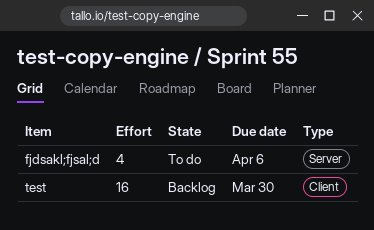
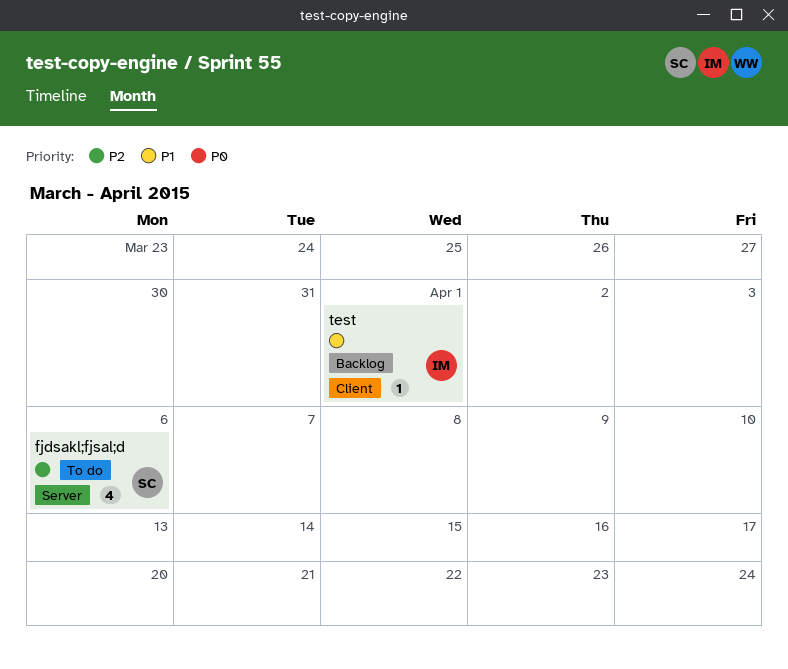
test, estimate: 16 -> 1
test, due: Mar 30 -> Apr 1

